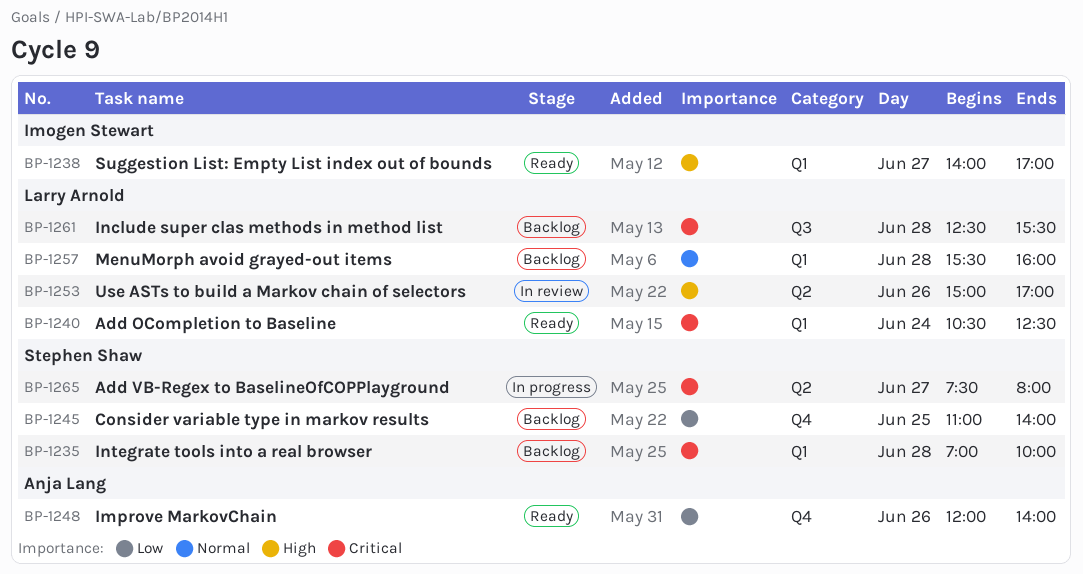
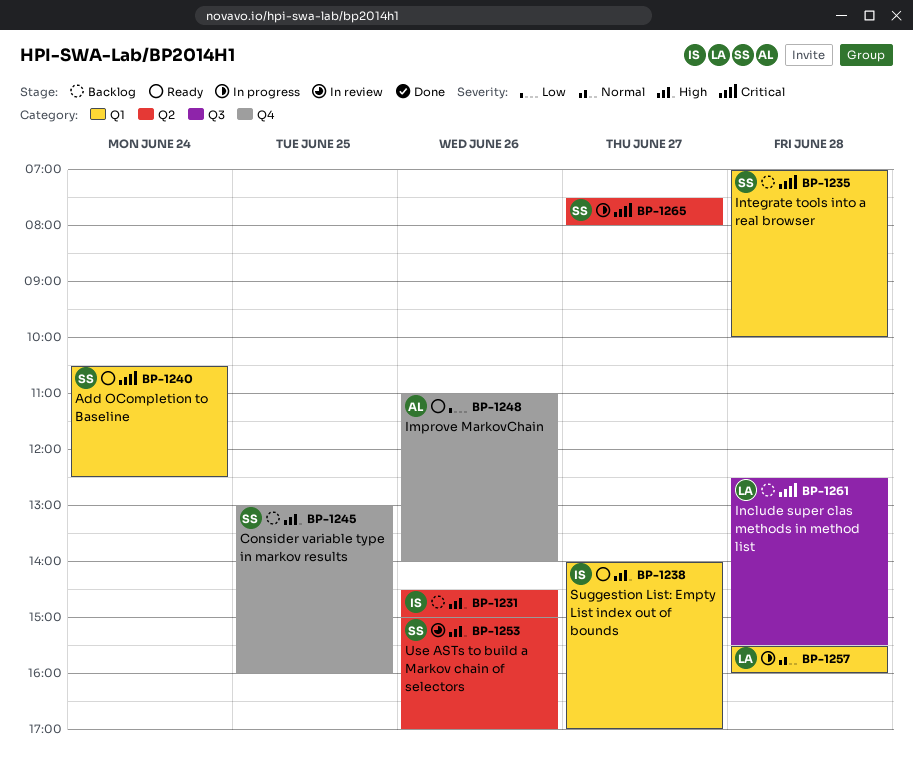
BP-1231: none -> present
BP-1240, owner: Larry Arnold -> Stephen Shaw
BP-1245, priority: Low -> High
BP-1245, begins: 11:00 -> 13:00
BP-1245, ends: 14:00 -> 16:00
BP-1248, begins: 12:00 -> 11:00
BP-1253, owner: Larry Arnold -> Stephen Shaw
BP-1257, status: Backlog -> In progress

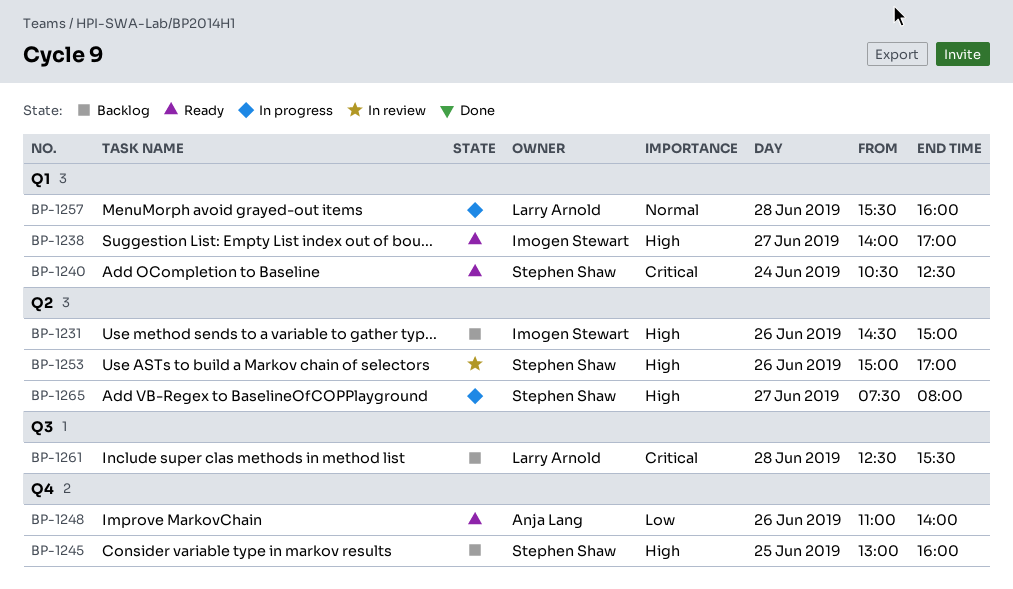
BP-1235: present -> none
BP-1265, priority: Critical -> High

